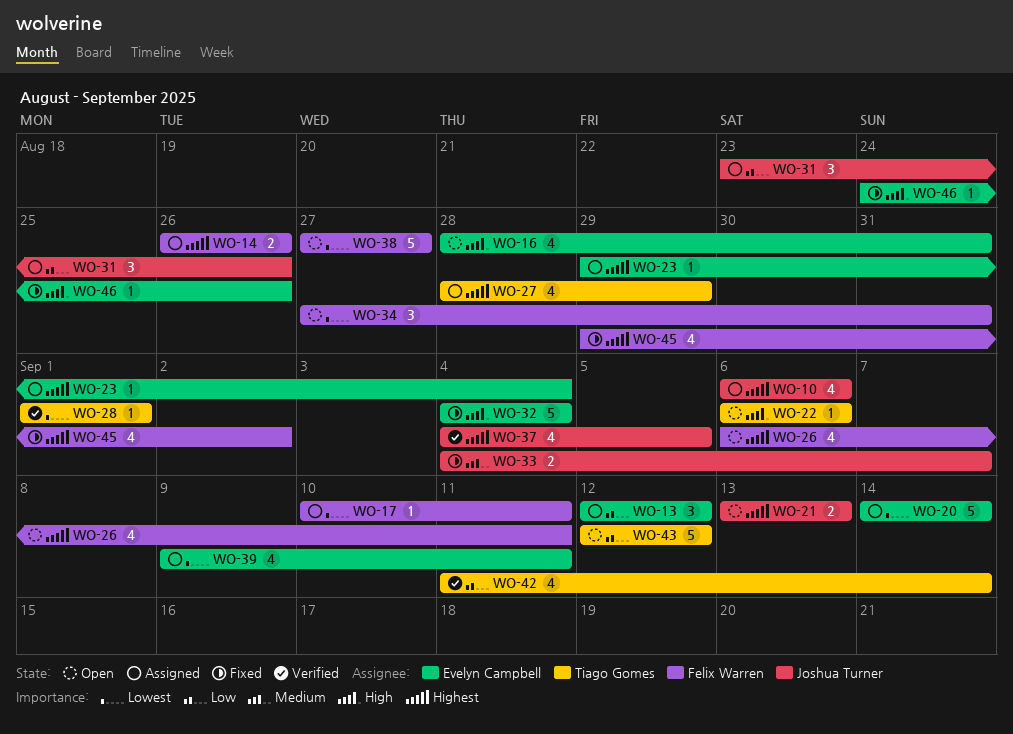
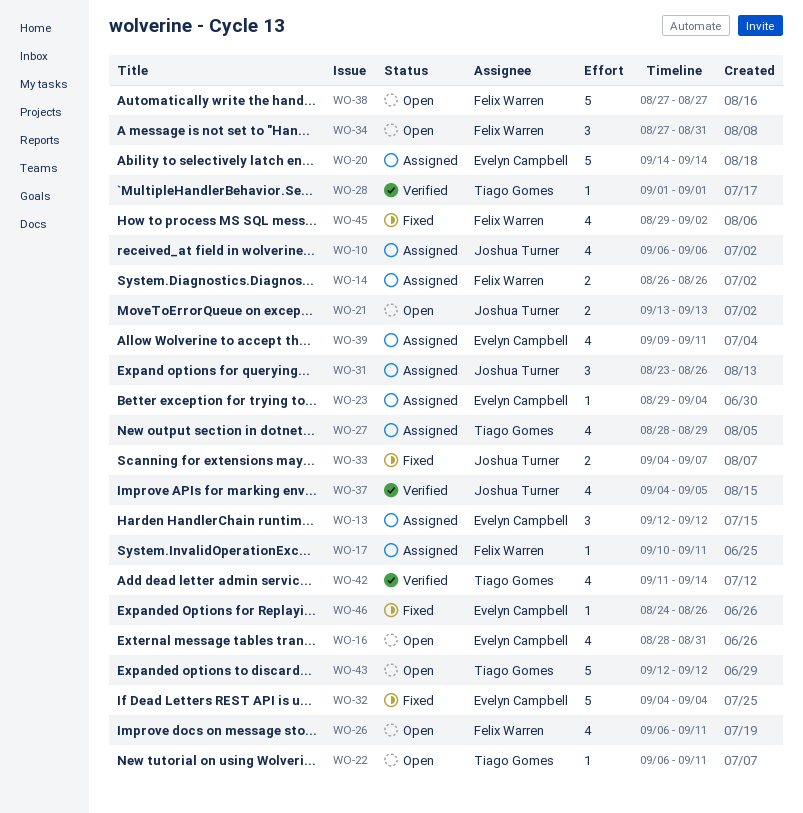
WO-22, due: Sep 6 -> Sep 11

